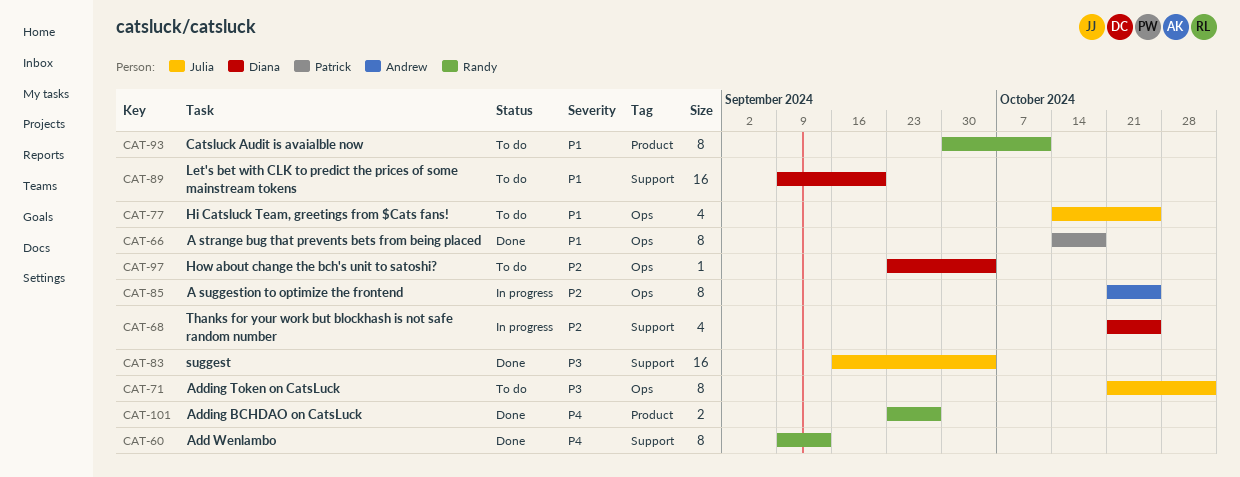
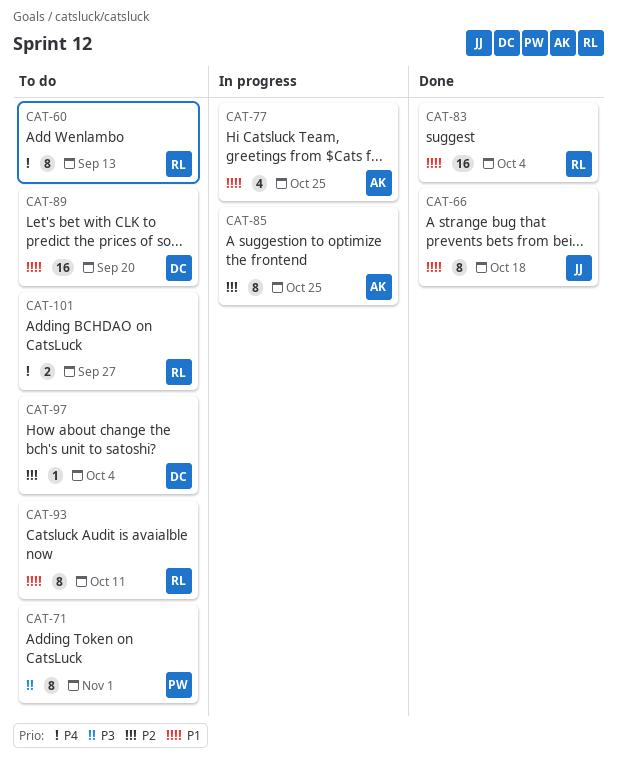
CAT-60, status: Done -> To do
CAT-66, owner: Patrick -> Julia
CAT-68: present -> none
CAT-71, owner: Julia -> Patrick
CAT-77, status: To do -> In progress
CAT-77, owner: Julia -> Andrew
CAT-83, owner: Julia -> Randy
CAT-83, priority: P3 -> P1
CAT-101, status: Done -> To do

